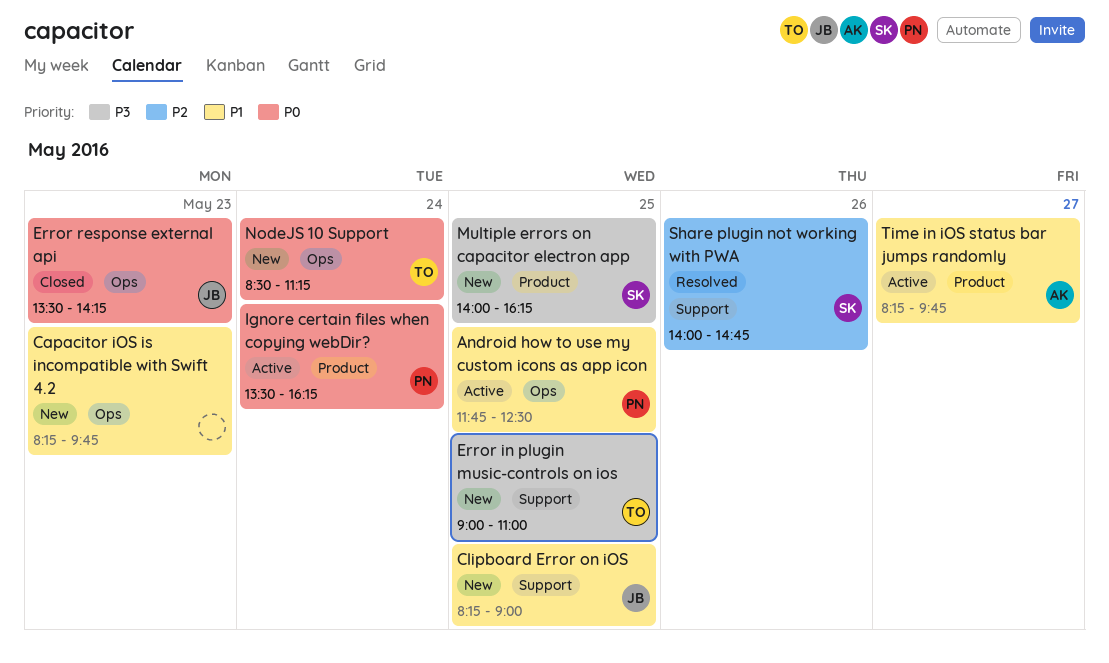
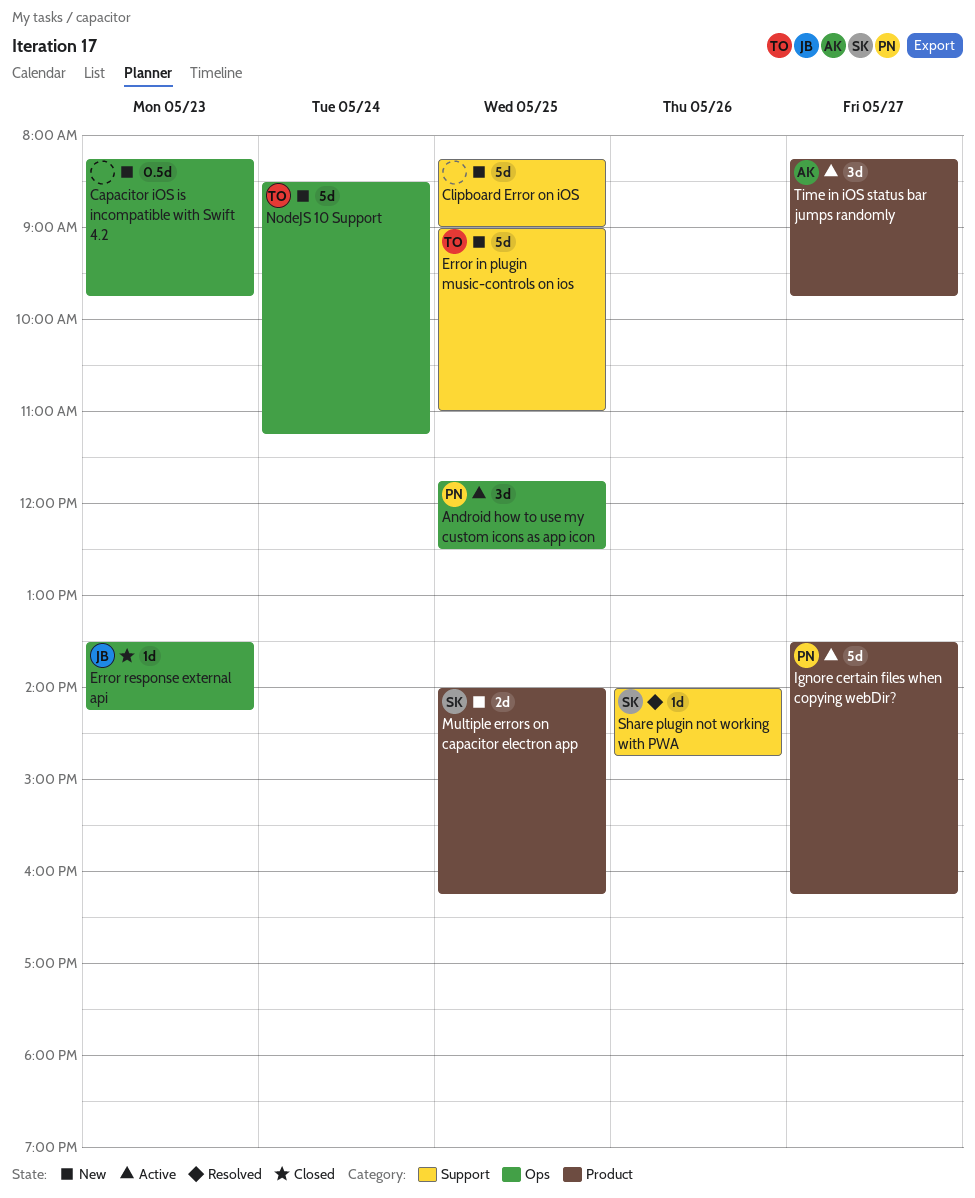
Clipboard Error on iOS, owner: JB -> none
Ignore certain files when copying webDir?, day: May 24 -> May 27

